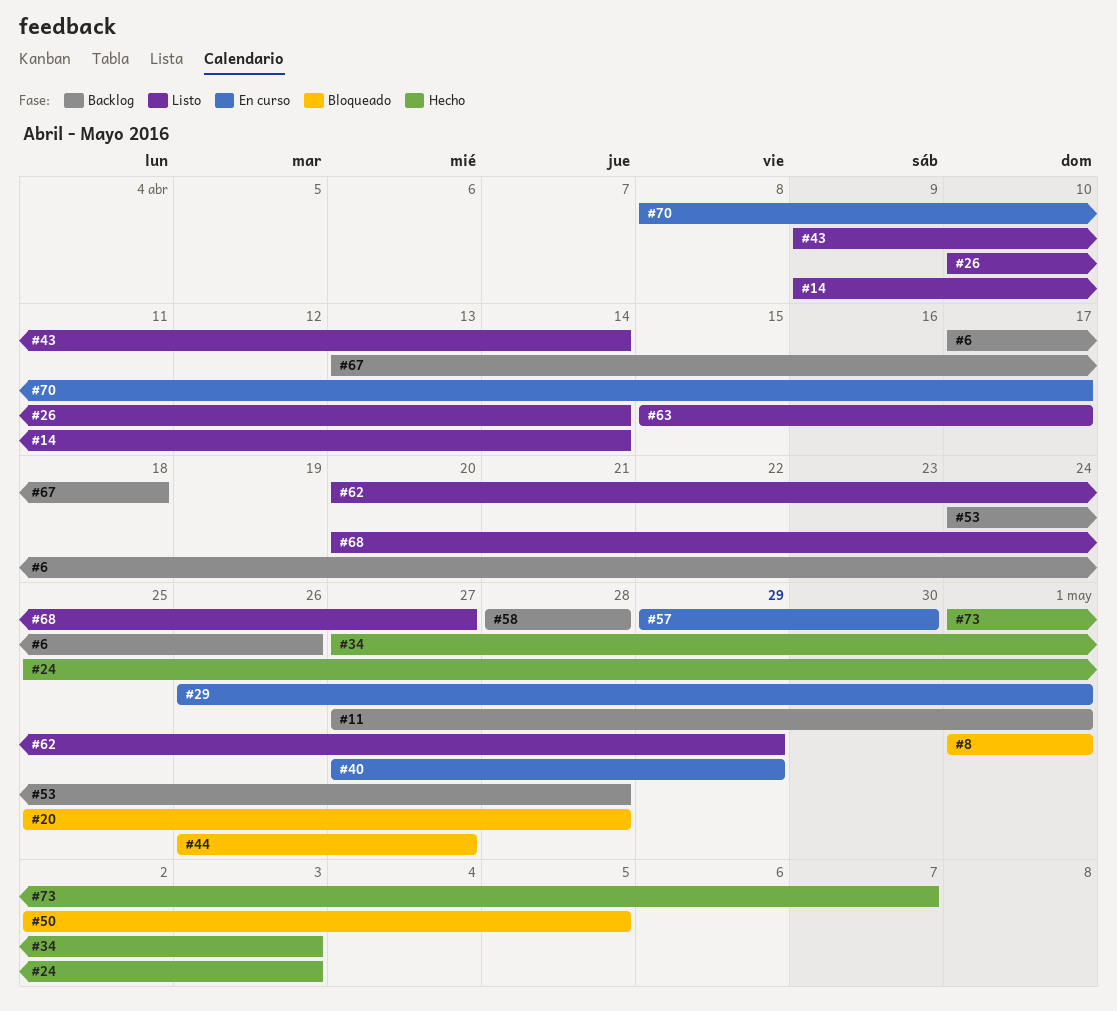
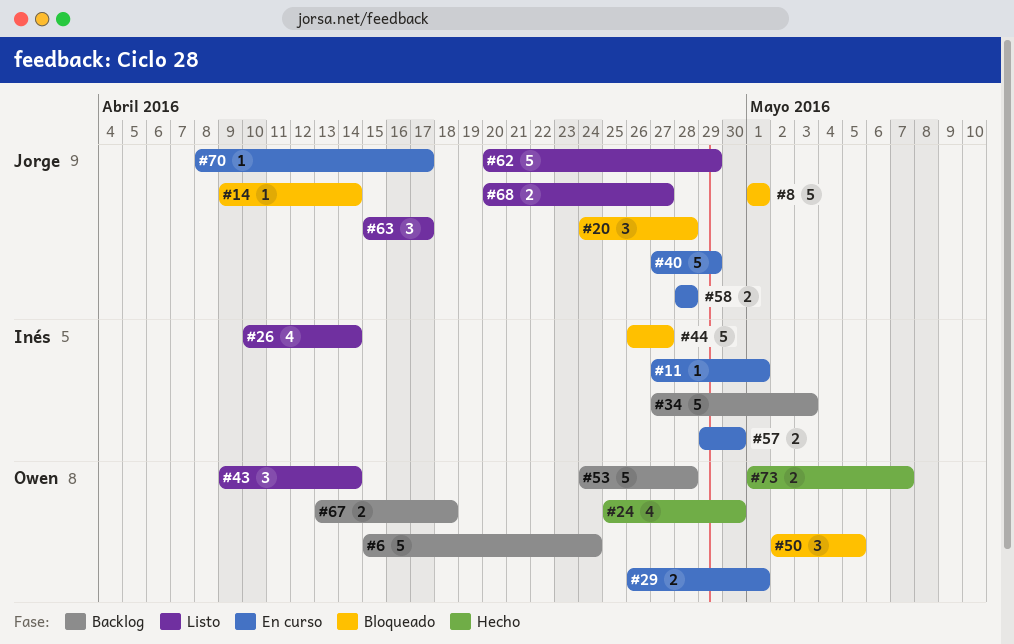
#6, start: Apr 17 -> Apr 15
#6, due: Apr 26 -> Apr 24
#11, status: Backlog -> En curso
#14, status: Listo -> Bloqueado
#20, start: Apr 25 -> Apr 24
#24, due: May 3 -> Apr 30
#34, status: Hecho -> Backlog
#58, status: Backlog -> En curso

